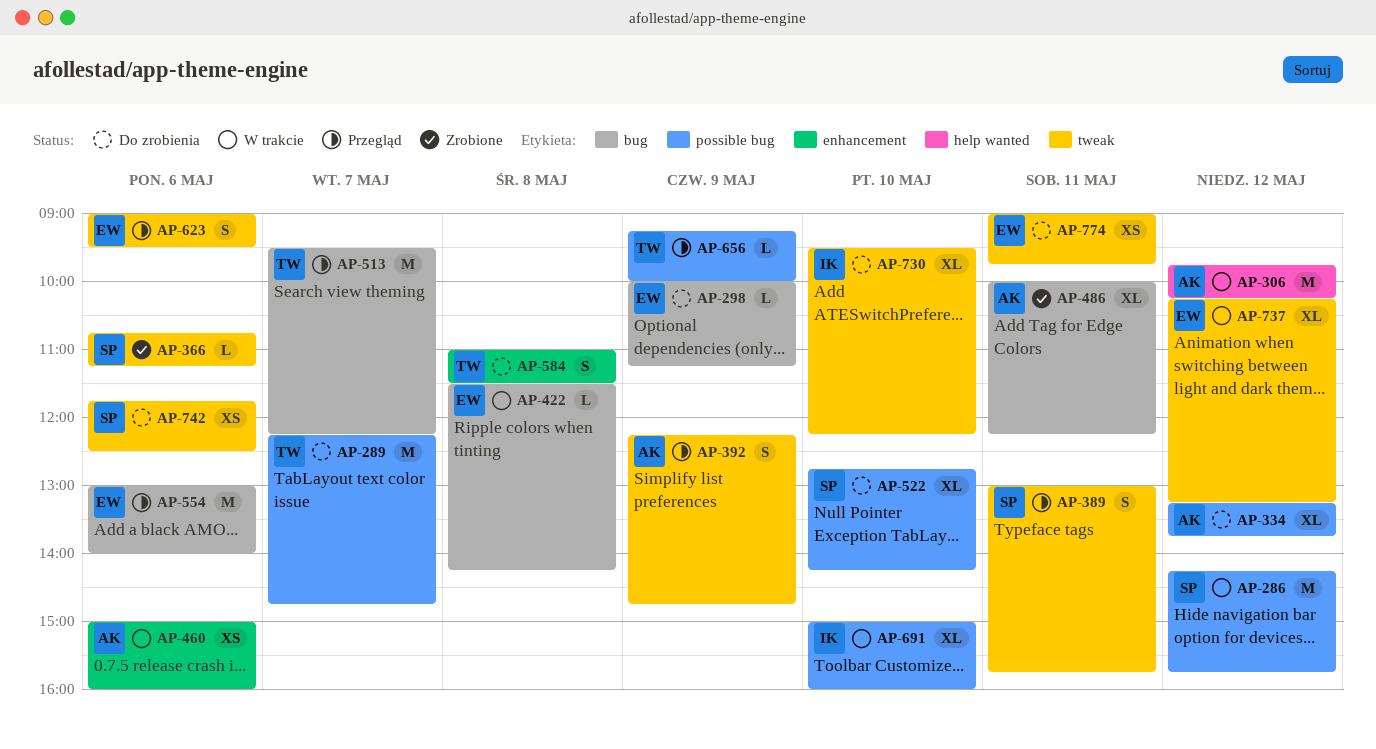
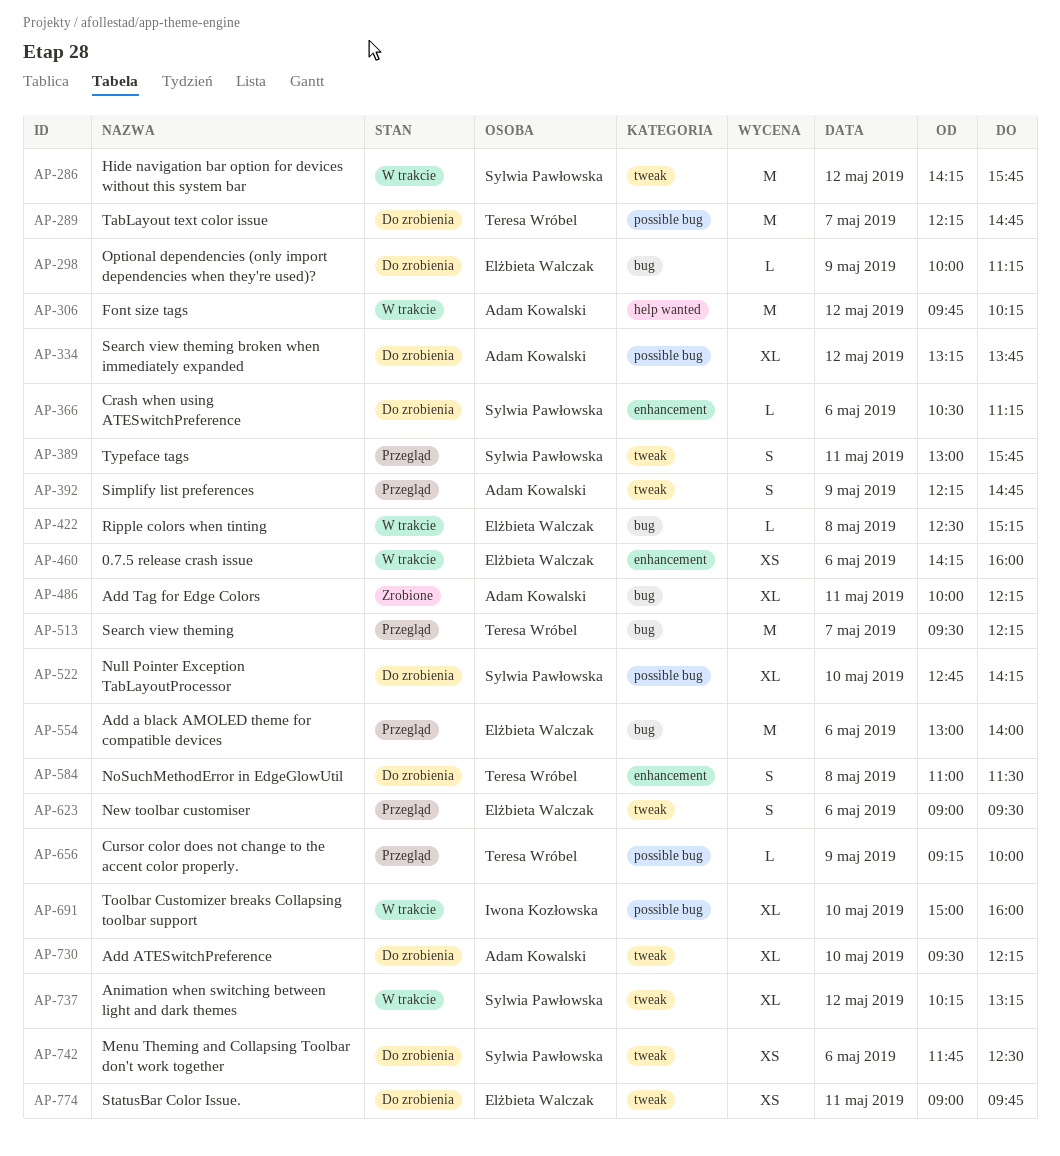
AP-286, label: possible bug -> tweak
AP-366, status: Zrobione -> Do zrobienia
AP-366, label: tweak -> enhancement
AP-366, begins: 10:45 -> 10:30
AP-422, begins: 11:30 -> 12:30
AP-422, ends: 14:15 -> 15:15
AP-460, owner: Adam Kowalski -> Elżbieta Walczak
AP-460, begins: 15:00 -> 14:15
AP-730, owner: Iwona Kozłowska -> Adam Kowalski
AP-737, owner: Elżbieta Walczak -> Sylwia Pawłowska

